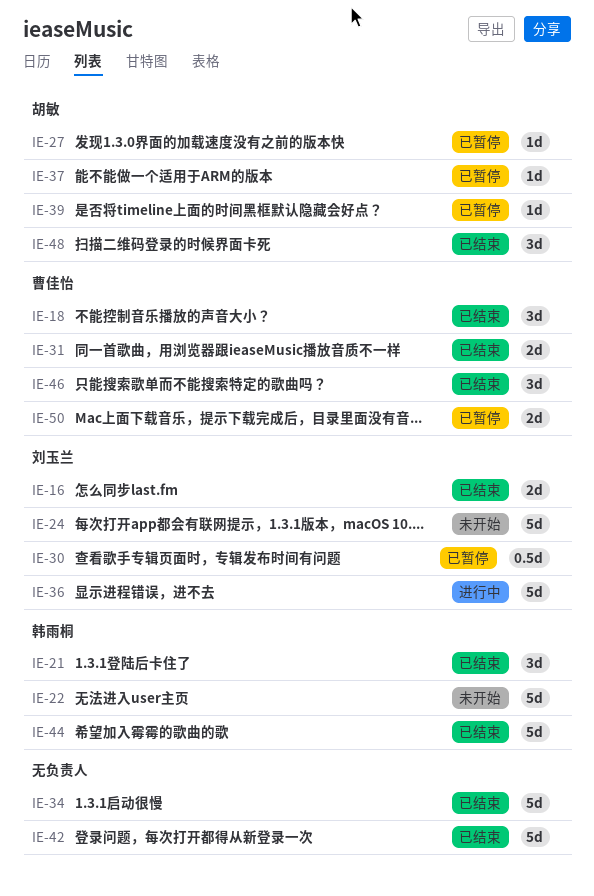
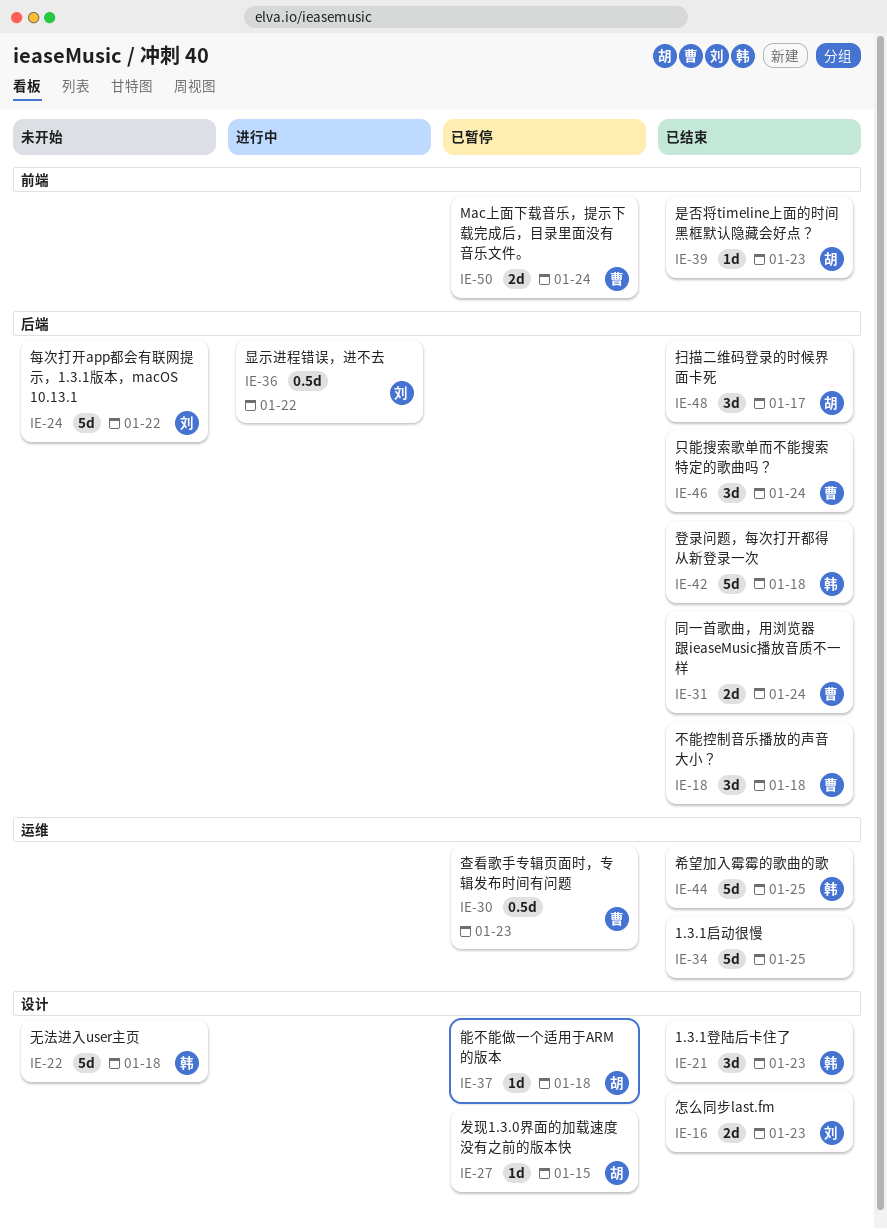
IE-30, owner: 刘玉兰 -> 曹佳怡
IE-36, estimate: 5d -> 0.5d
IE-39, status: 已暂停 -> 已结束
IE-42, owner: none -> 韩雨桐

